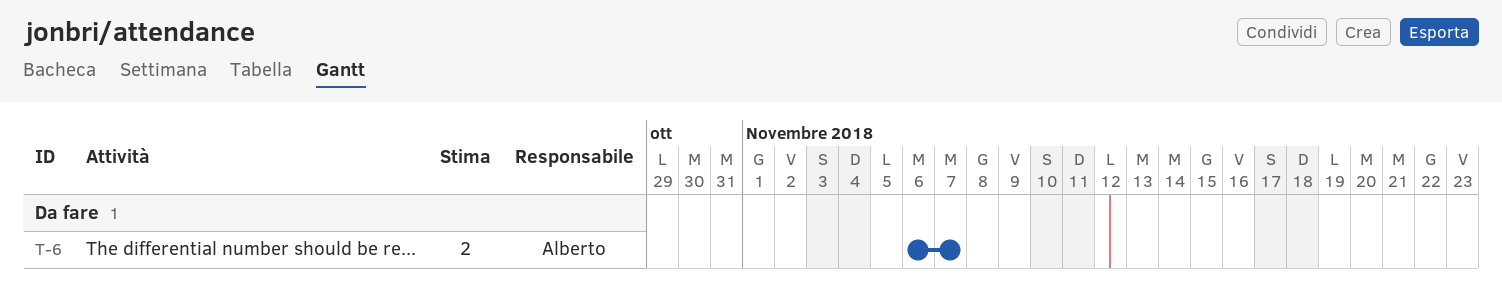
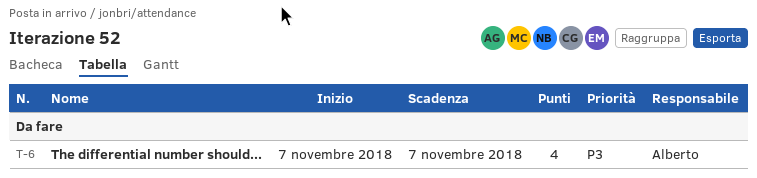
T-6, estimate: 2 -> 4
T-6, start: Nov 6 -> Nov 7

